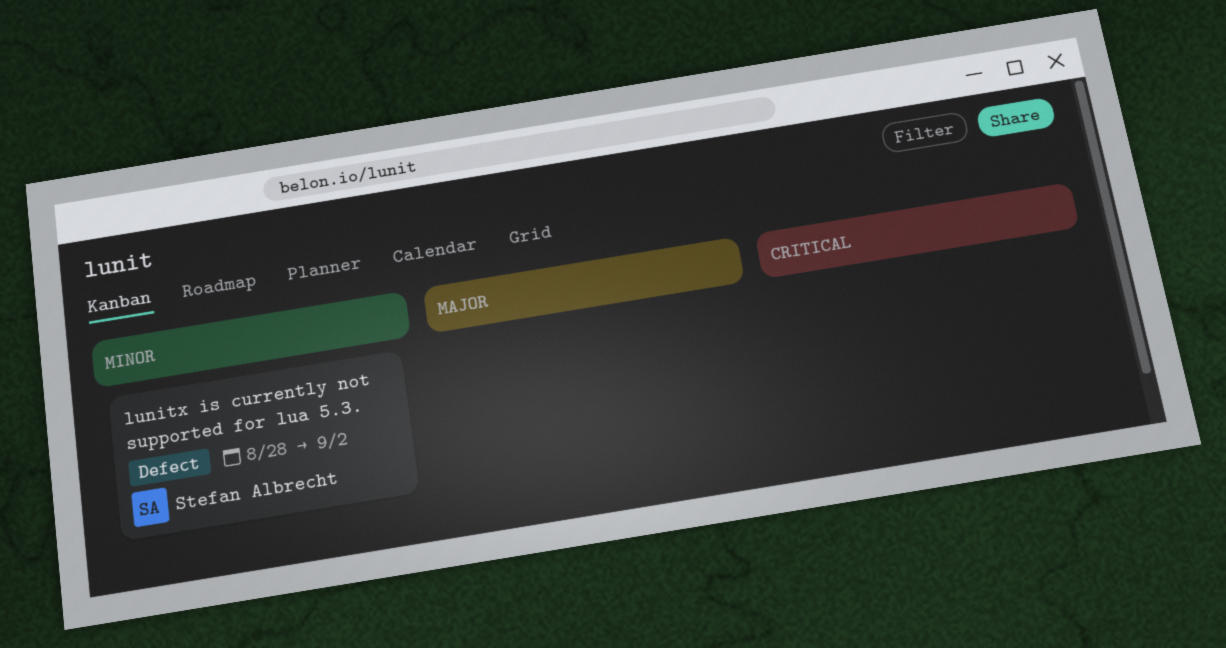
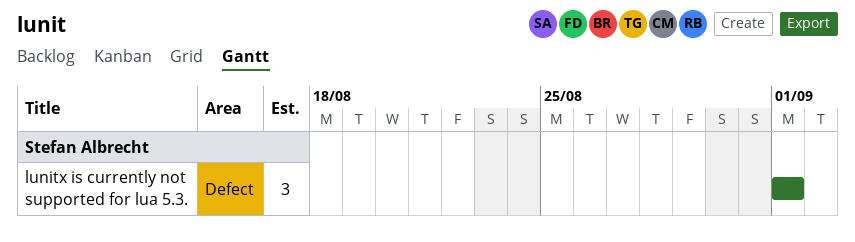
lunitx is currently not supported for lua 5.3., start: Aug 28 -> Sep 1
lunitx is currently not supported for lua 5.3., due: Sep 2 -> Sep 1

